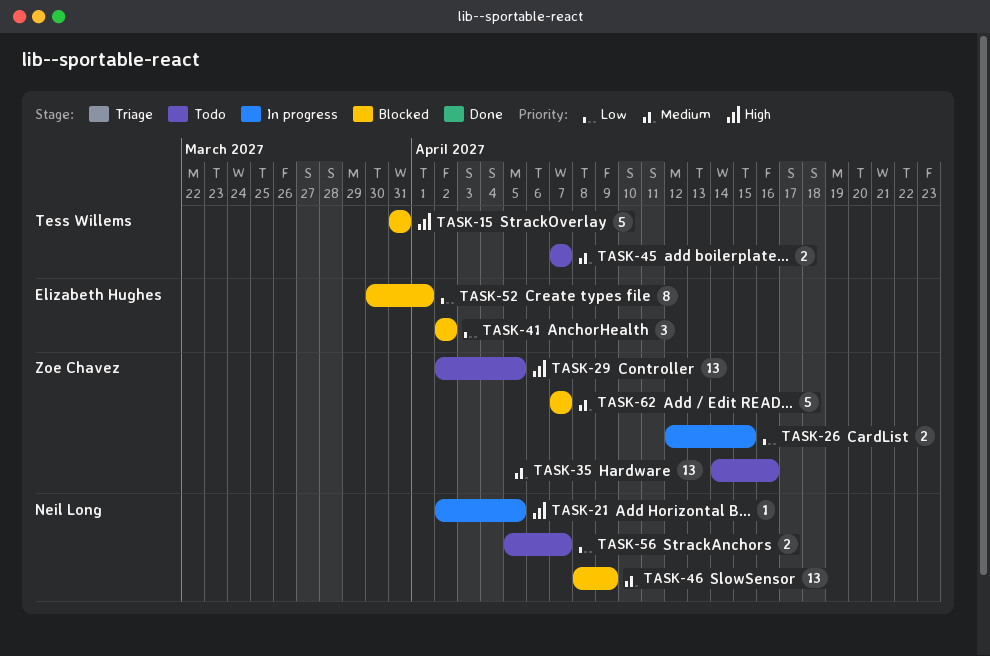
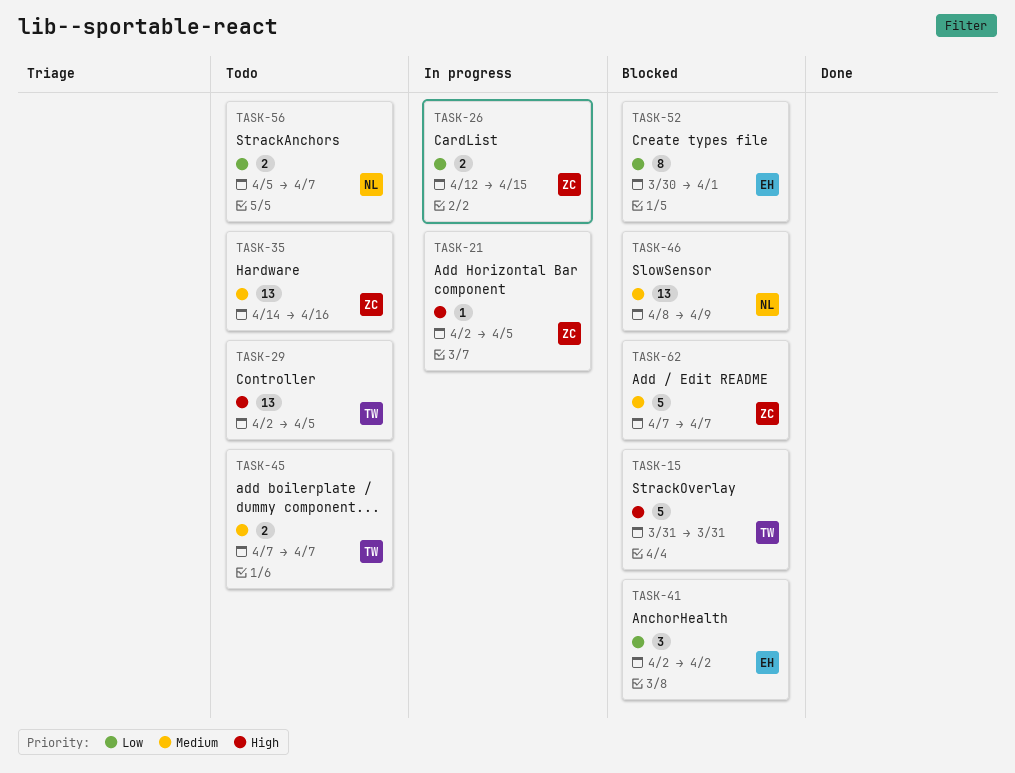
TASK-21, owner: Neil Long -> Zoe Chavez
TASK-29, owner: Zoe Chavez -> Tess Willems

